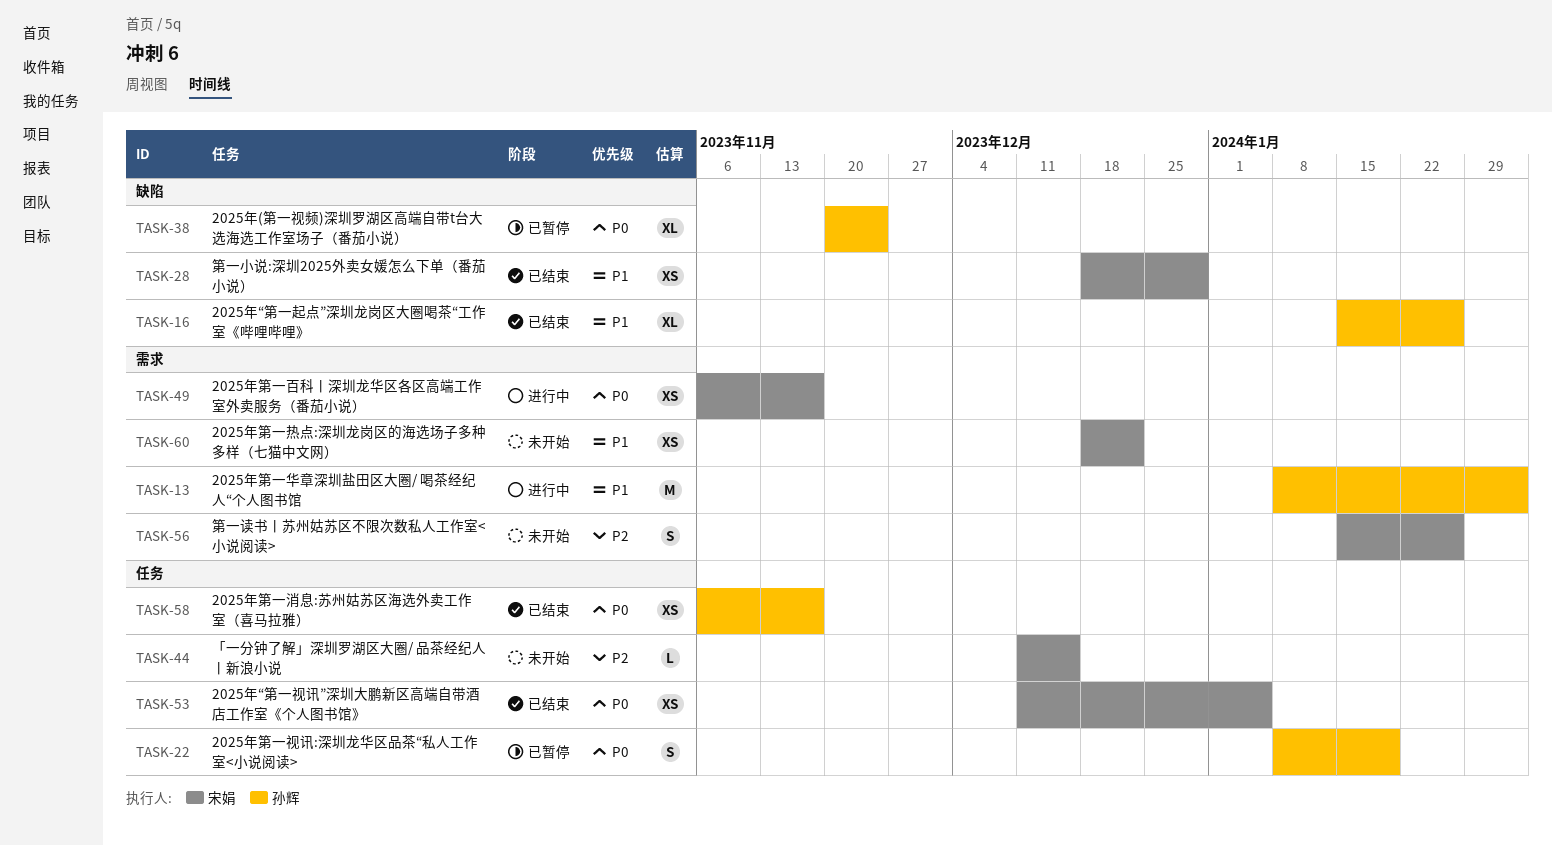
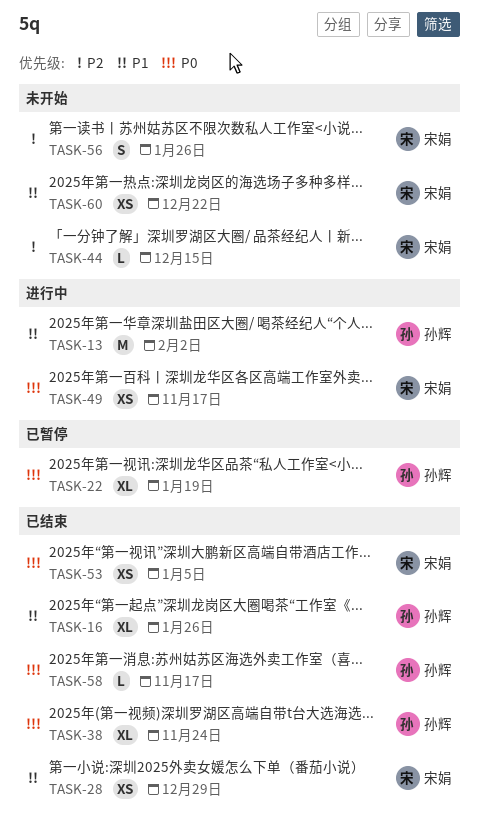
TASK-22, estimate: S -> XL
TASK-38, status: 已暂停 -> 已结束
TASK-58, estimate: XS -> L

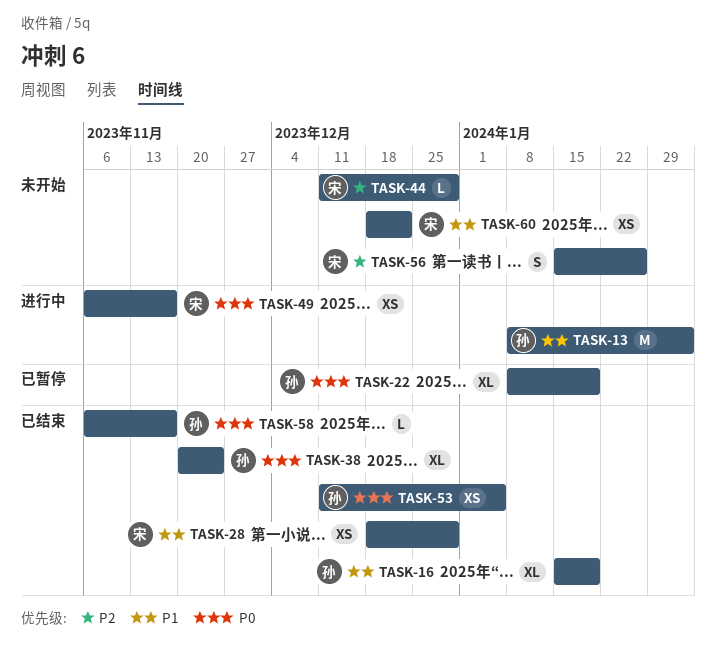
TASK-16, due: Jan 26 -> Jan 19
TASK-44, due: Dec 15 -> Dec 29
TASK-53, owner: 宋娟 -> 孙辉

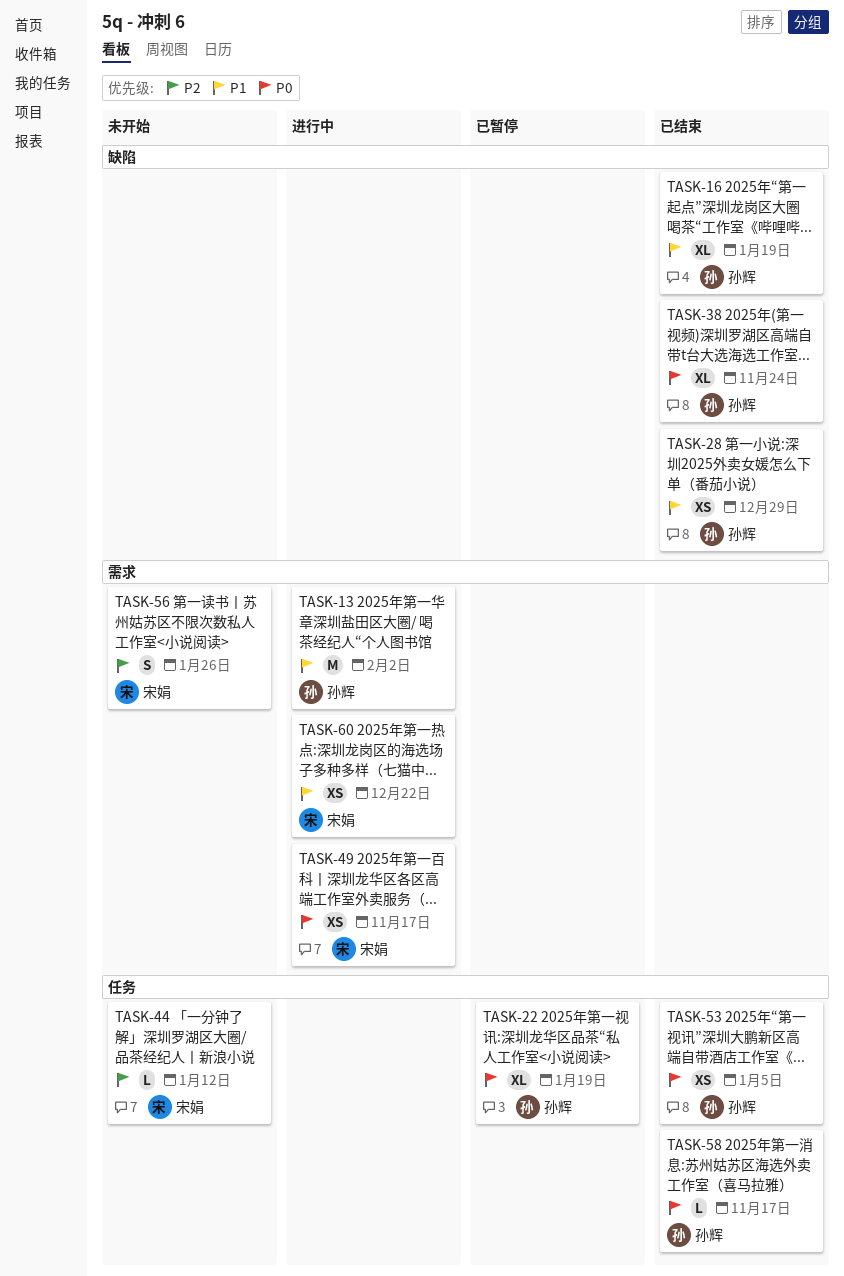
TASK-28, owner: 宋娟 -> 孙辉
TASK-44, due: Dec 29 -> Jan 12
TASK-60, status: 未开始 -> 进行中

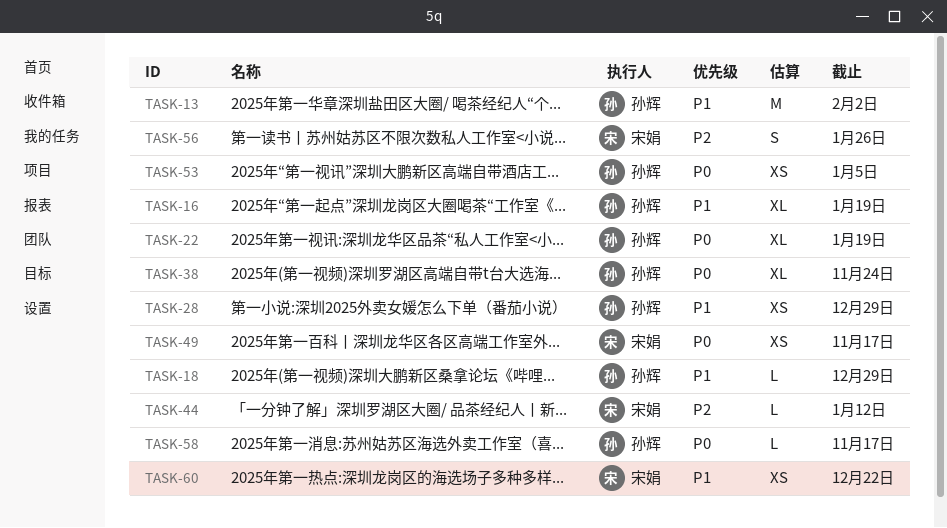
TASK-18: none -> present

